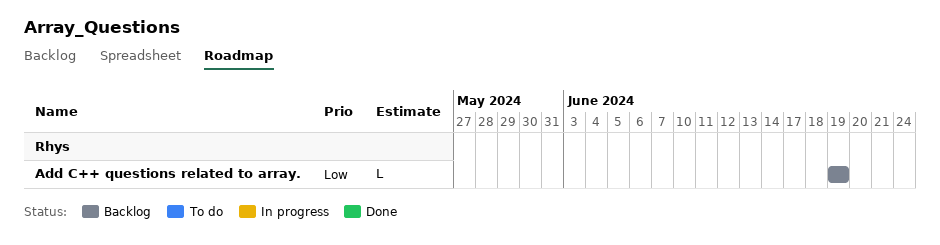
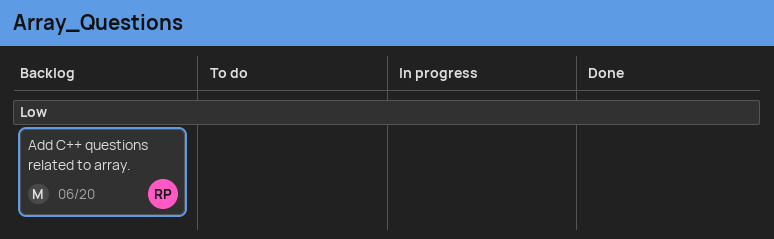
Add C++ questions related to array., estimate: L -> M
Add C++ questions related to array., due: Jun 19 -> Jun 20

